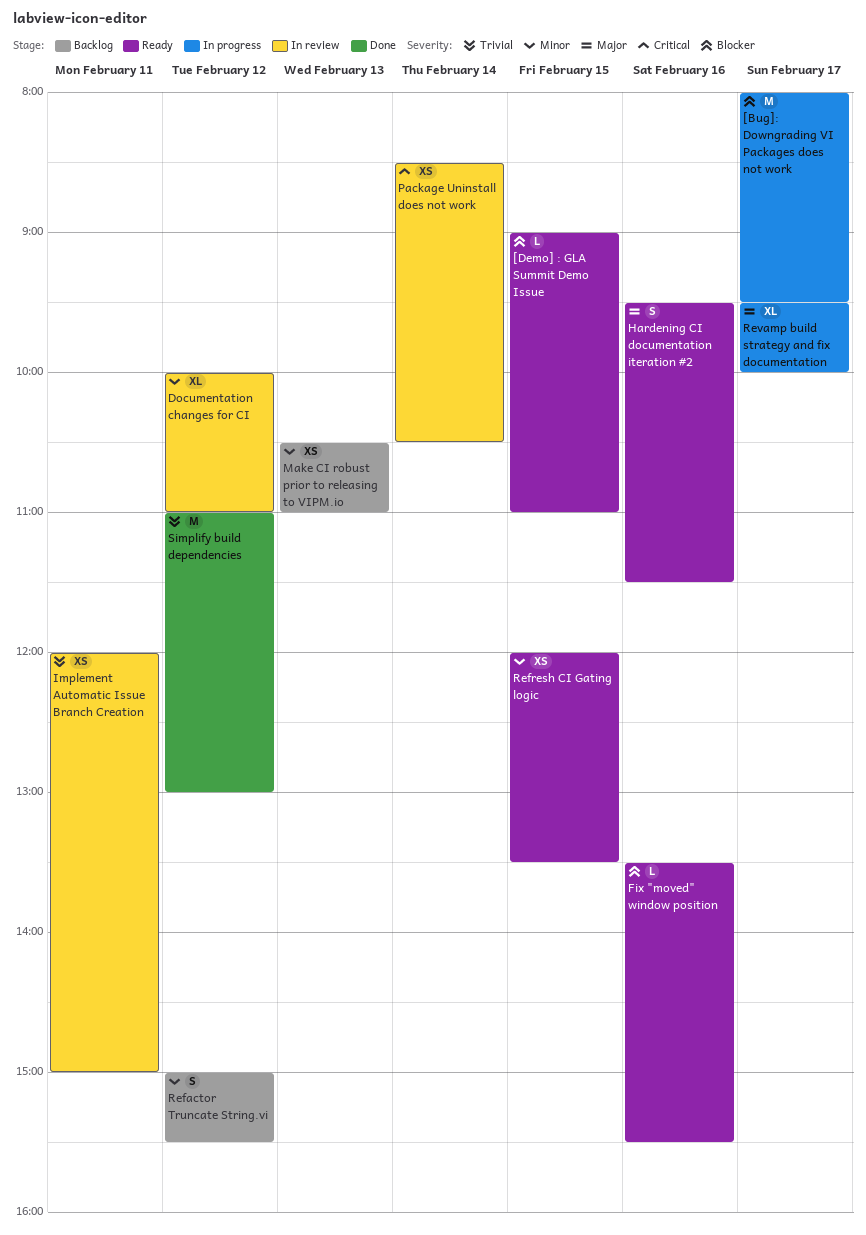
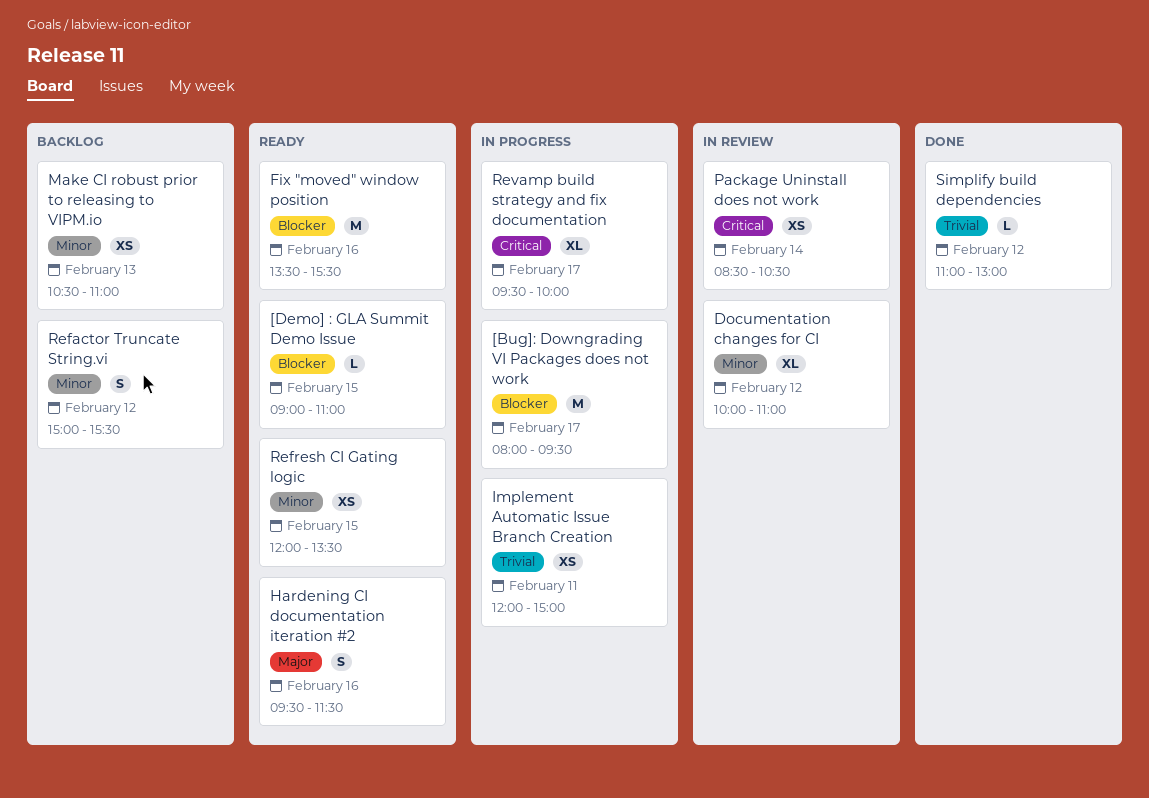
Fix "moved" window position, estimate: L -> M
Implement Automatic Issue Branch Creation, status: In review -> In progress
Revamp build strategy and fix documentation, priority: Major -> Critical
Simplify build dependencies, estimate: M -> L

